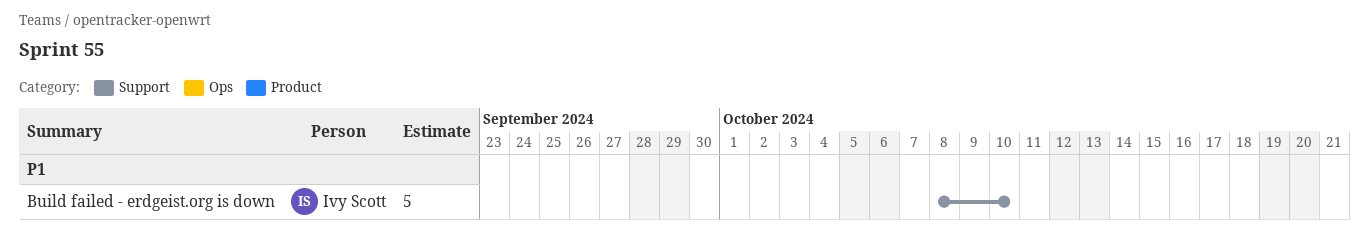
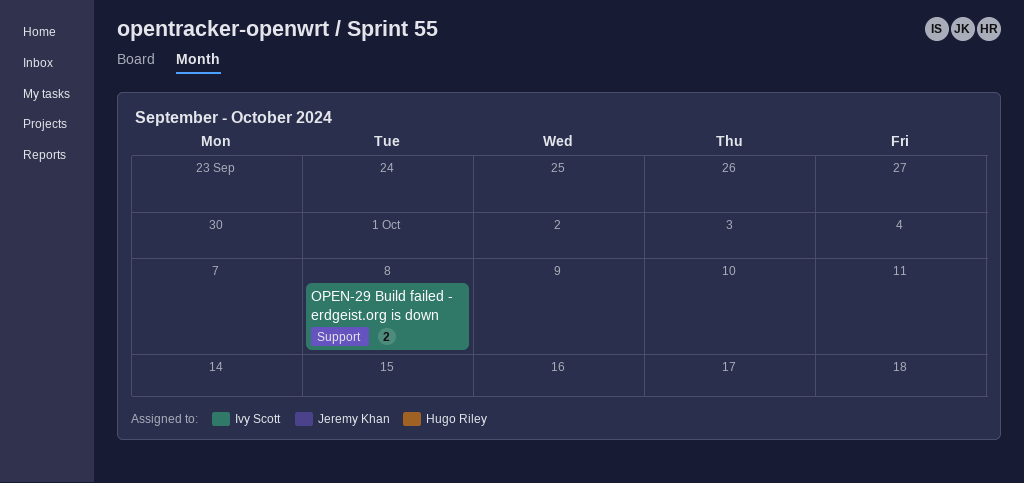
Build failed - erdgeist.org is down, estimate: 5 -> 2
Build failed - erdgeist.org is down, due: Oct 10 -> Oct 8

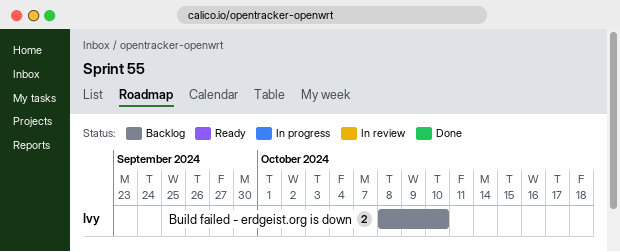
Build failed - erdgeist.org is down, due: Oct 8 -> Oct 10

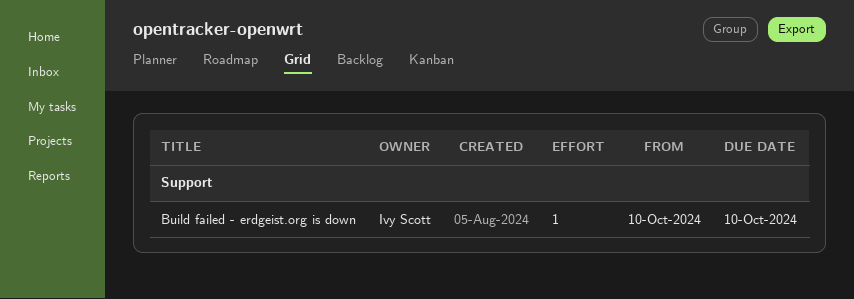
Build failed - erdgeist.org is down, estimate: 2 -> 1
Build failed - erdgeist.org is down, start: Oct 8 -> Oct 10

